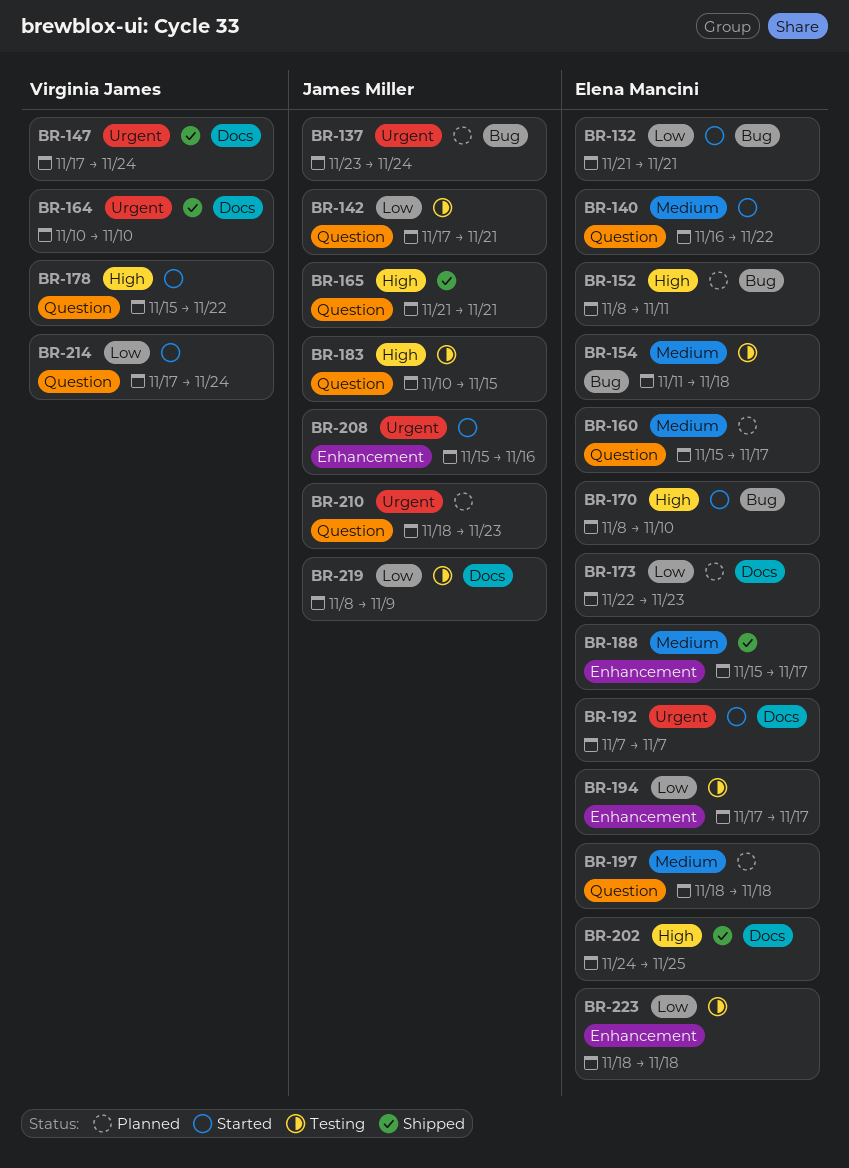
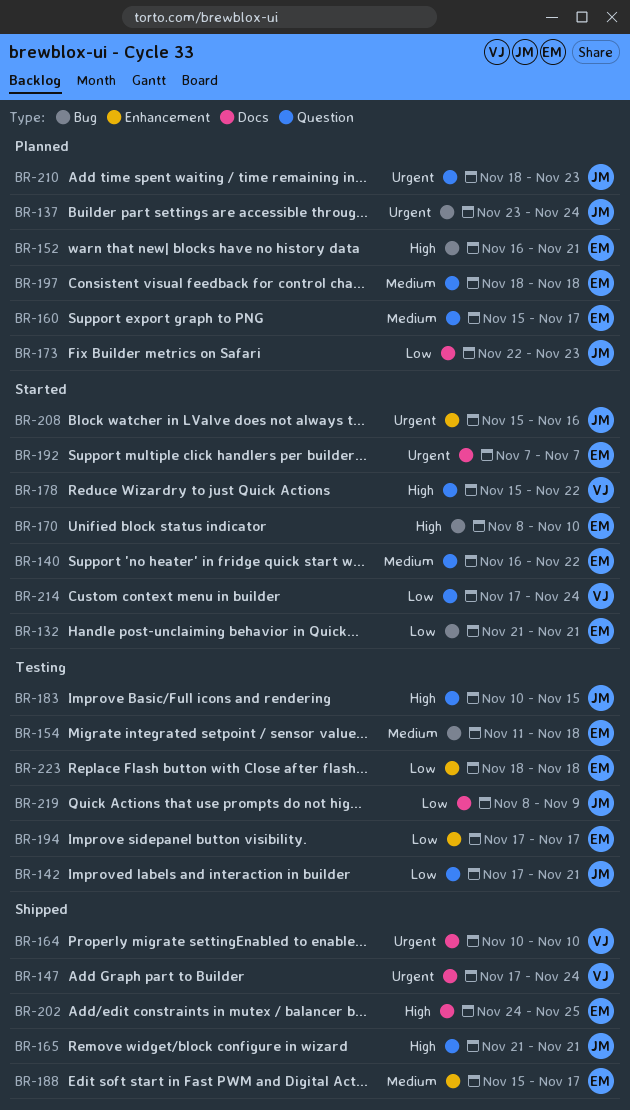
BR-152, start: Nov 8 -> Nov 16
BR-152, due: Nov 11 -> Nov 21
BR-173, owner: Elena Mancini -> James Miller

